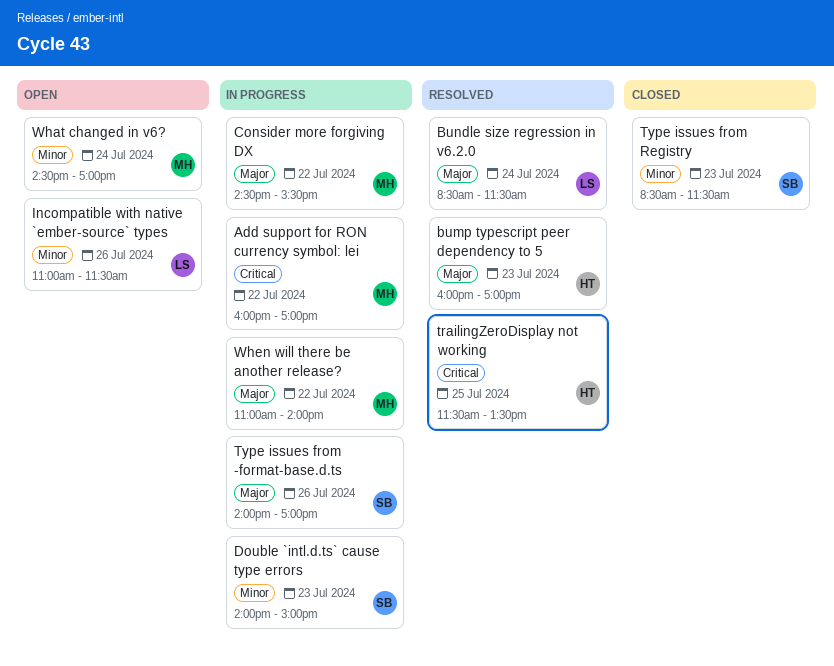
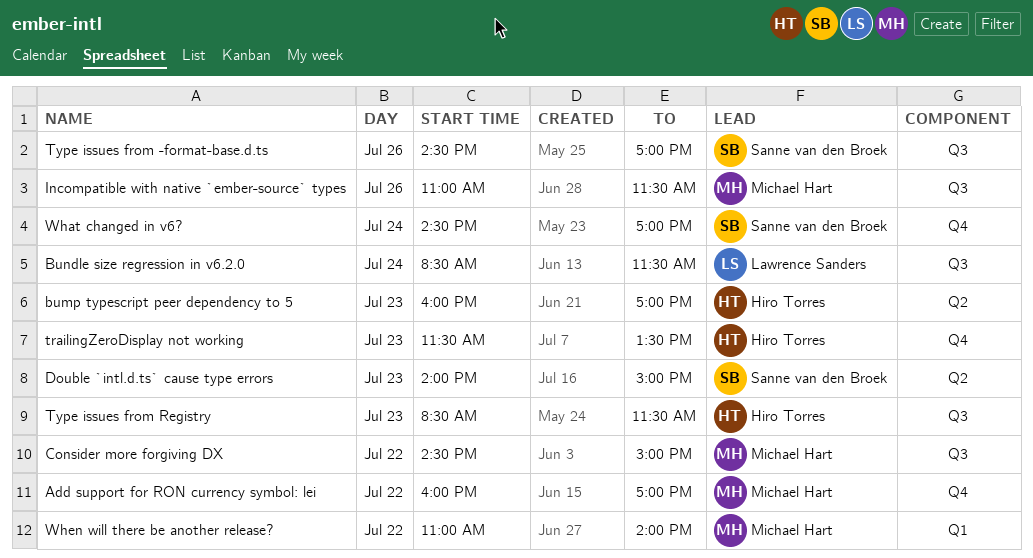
Consider more forgiving DX, ends: 15:30 -> 15:00
Incompatible with native `ember-source` types, owner: Lawrence Sanders -> Michael Hart
trailingZeroDisplay not working, day: Jul 25 -> Jul 23
Type issues from -format-base.d.ts, begins: 14:00 -> 14:30
Type issues from Registry, owner: Sanne van den Broek -> Hiro Torres
What changed in v6?, owner: Michael Hart -> Sanne van den Broek

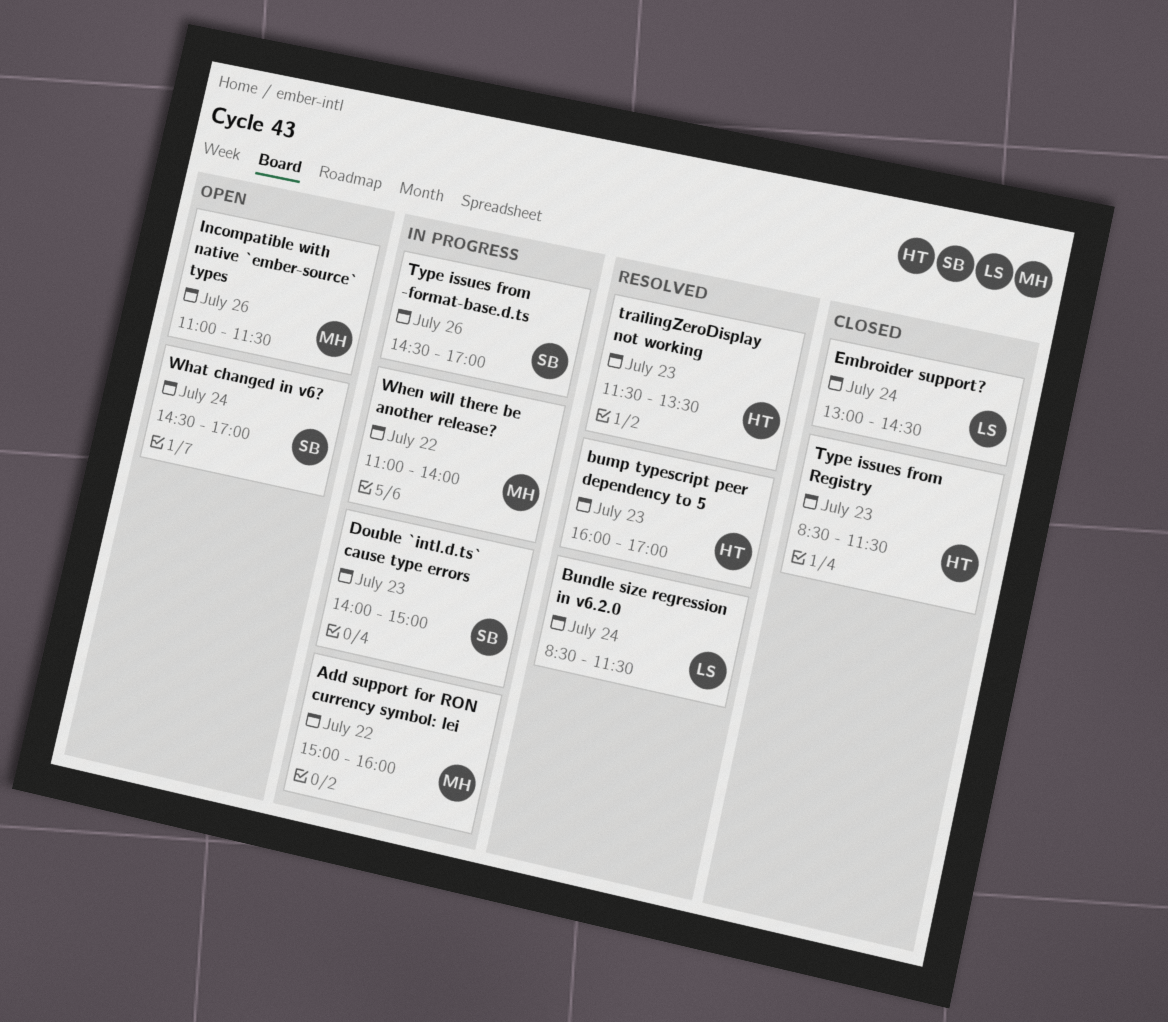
Add support for RON currency symbol: lei, begins: 16:00 -> 15:00
Add support for RON currency symbol: lei, ends: 17:00 -> 16:00
Consider more forgiving DX: present -> none
Embroider support?: none -> present

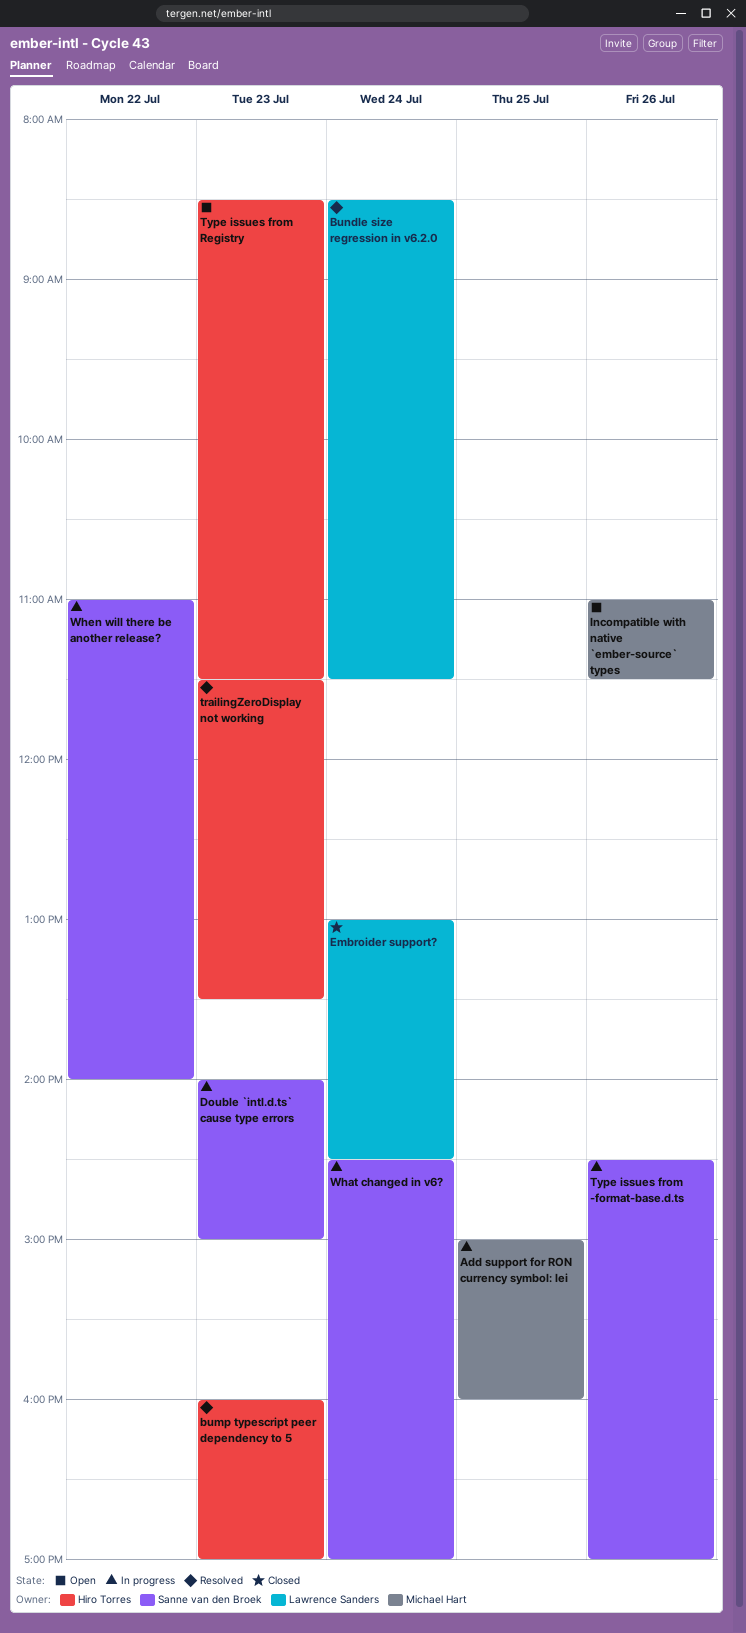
Add support for RON currency symbol: lei, day: Jul 22 -> Jul 25
Type issues from Registry, status: Closed -> Open
What changed in v6?, status: Open -> In progress
When will there be another release?, owner: Michael Hart -> Sanne van den Broek

